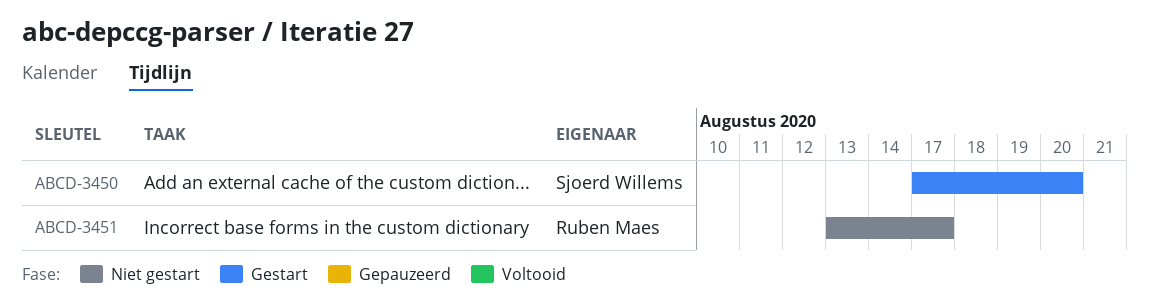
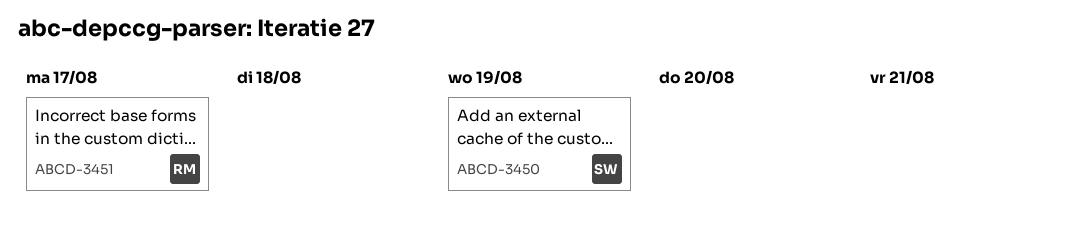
ABCD-3450, due: Aug 20 -> Aug 19

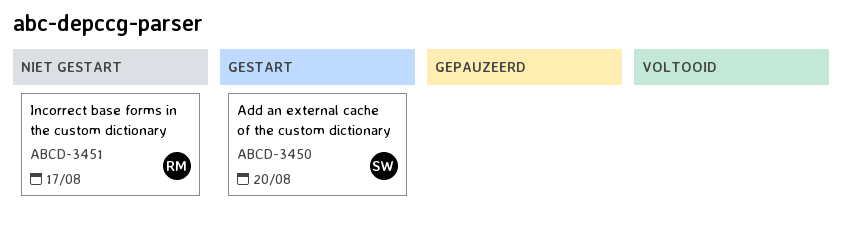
ABCD-3450, due: Aug 19 -> Aug 20

